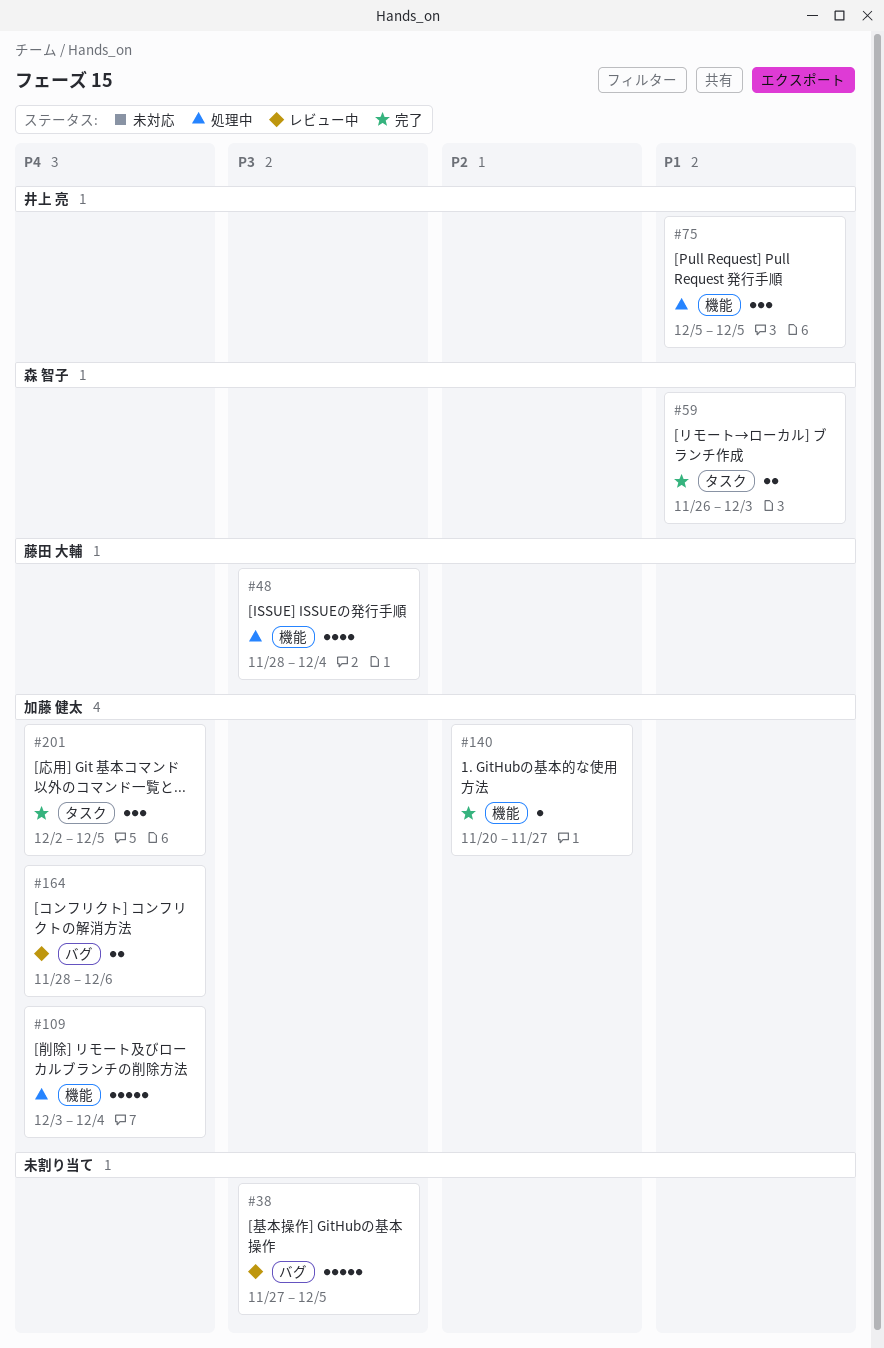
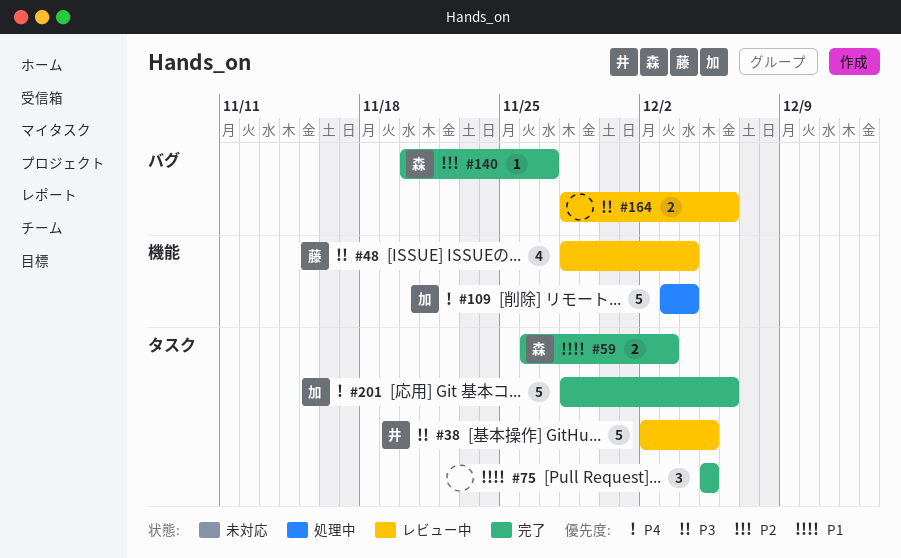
#38, owner: none -> 井上 亮
#38, label: バグ -> タスク
#38, start: Nov 27 -> Dec 2
#48, status: 処理中 -> レビュー中
#75, status: 処理中 -> 完了
#75, owner: 井上 亮 -> none
#75, label: 機能 -> タスク
#140, owner: 加藤 健太 -> 森 智子
#140, label: 機能 -> バグ
#164, owner: 加藤 健太 -> none
#164, priority: P4 -> P3
#201, estimate: 3 -> 5
#201, start: Dec 2 -> Nov 28
#201, due: Dec 5 -> Dec 6

